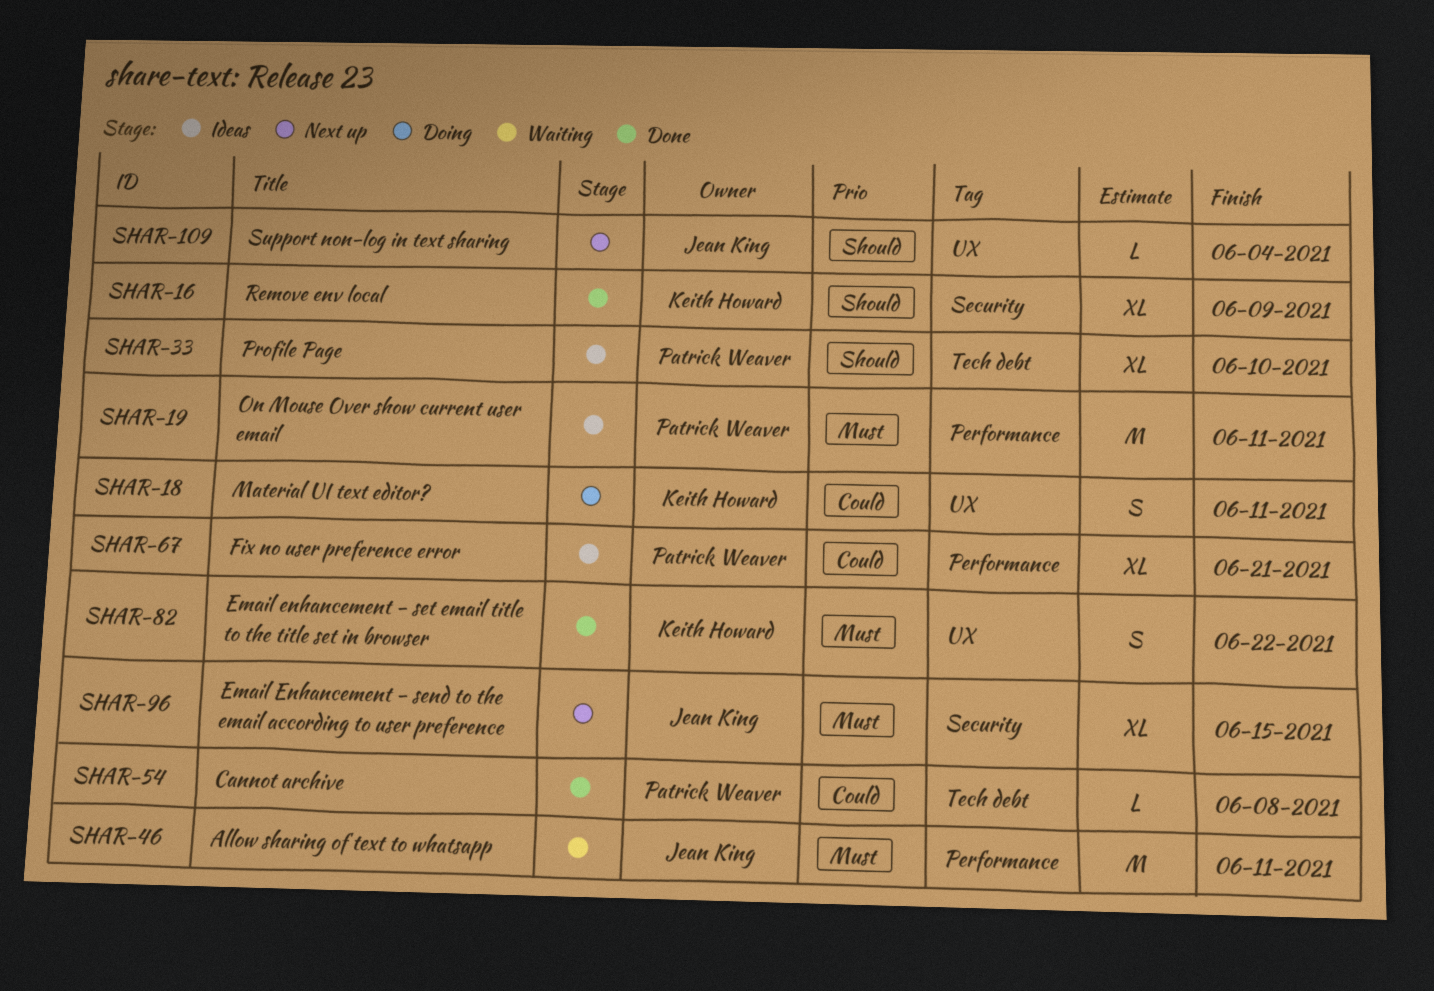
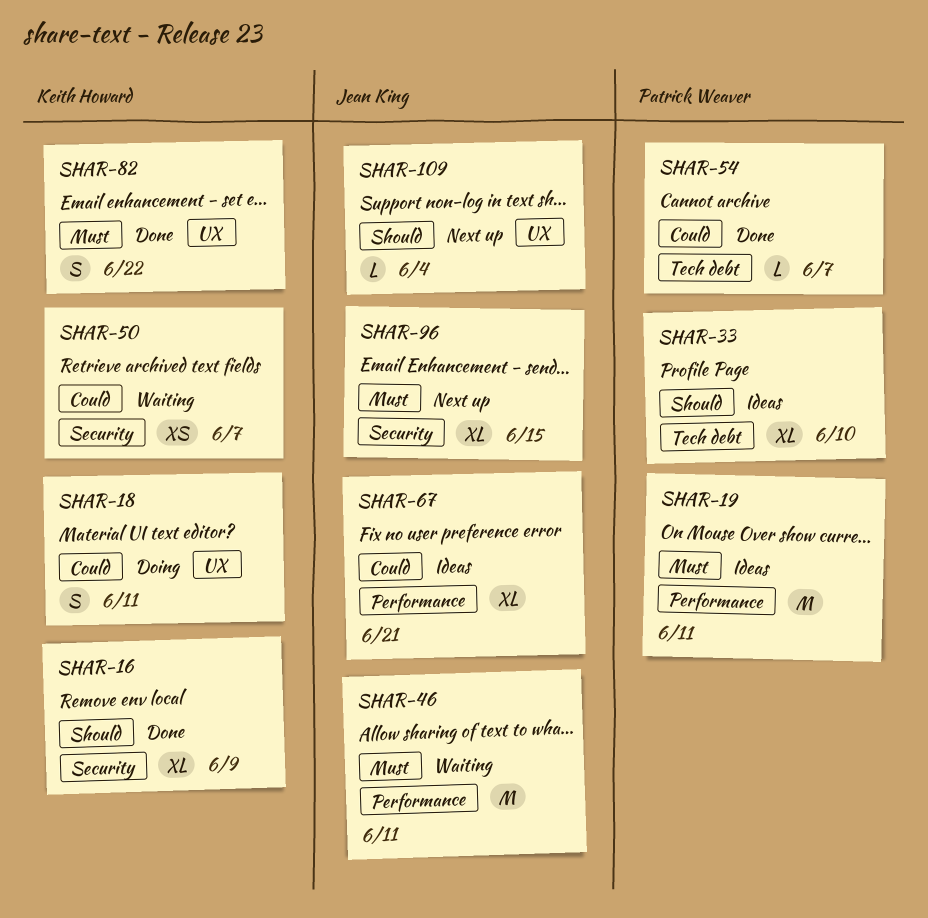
SHAR-50: none -> present
SHAR-54, due: Jun 8 -> Jun 7
SHAR-67, owner: Patrick Weaver -> Jean King

